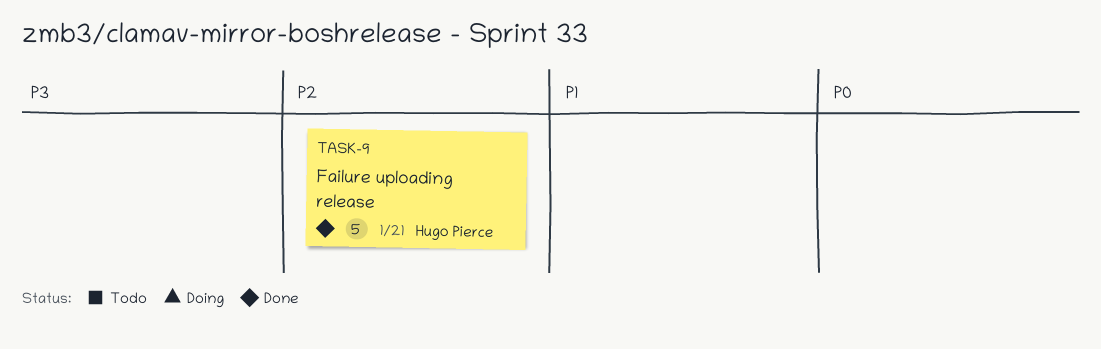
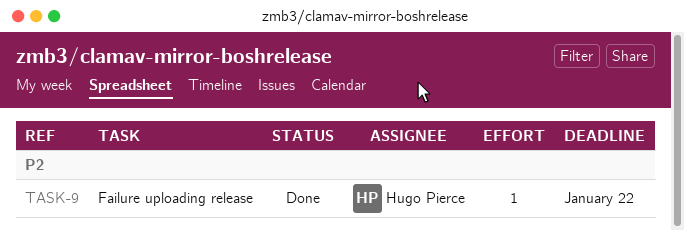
TASK-9, estimate: 5 -> 1
TASK-9, due: Jan 21 -> Jan 22

